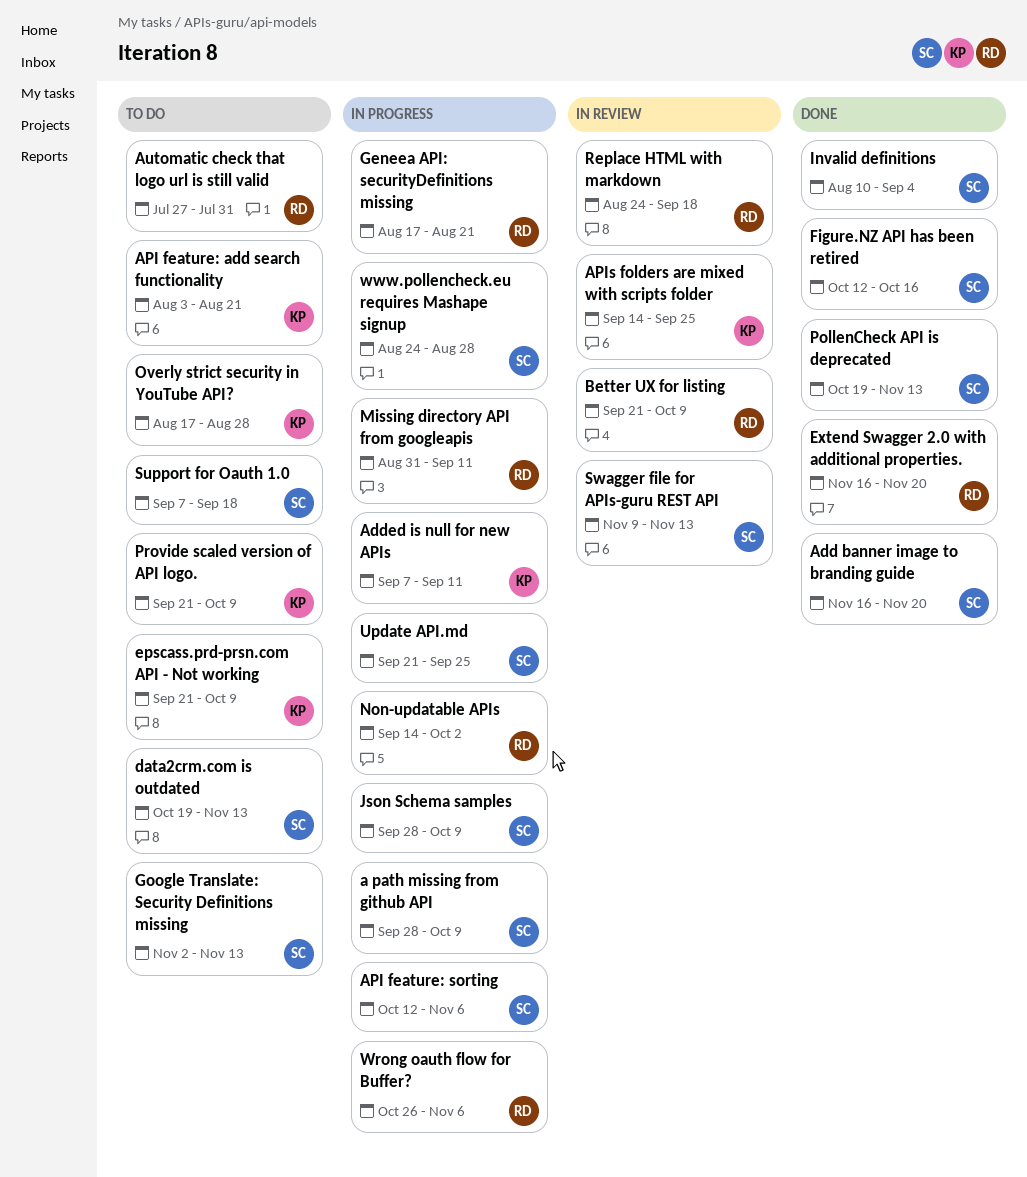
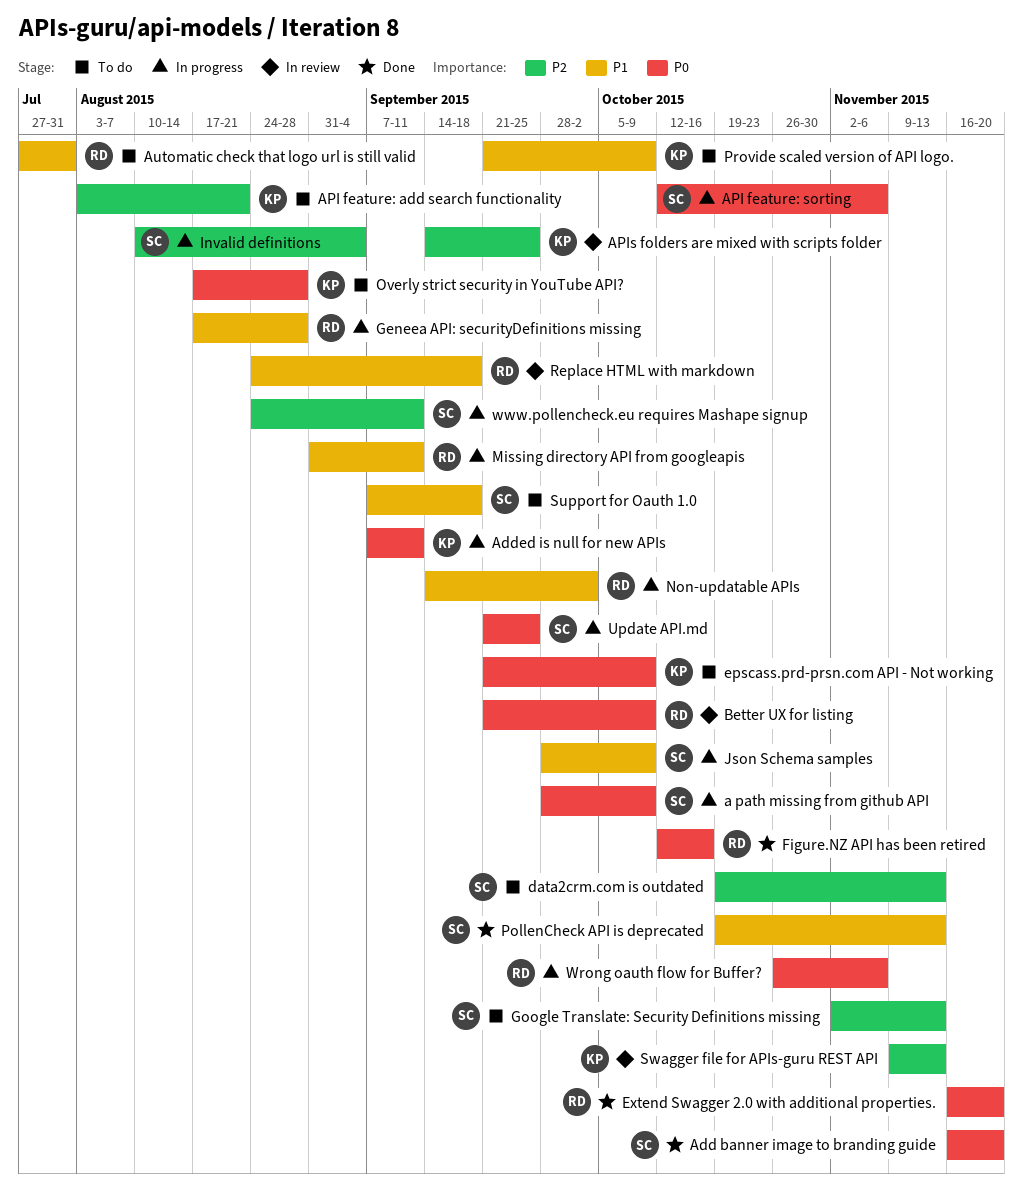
Figure.NZ API has been retired, owner: SC -> RD
Geneea API: securityDefinitions missing, due: Aug 21 -> Aug 28
Invalid definitions, status: Done -> In progress
Swagger file for APIs-guru REST API, owner: SC -> KP
www.pollencheck.eu requires Mashape signup, due: Aug 28 -> Sep 11

